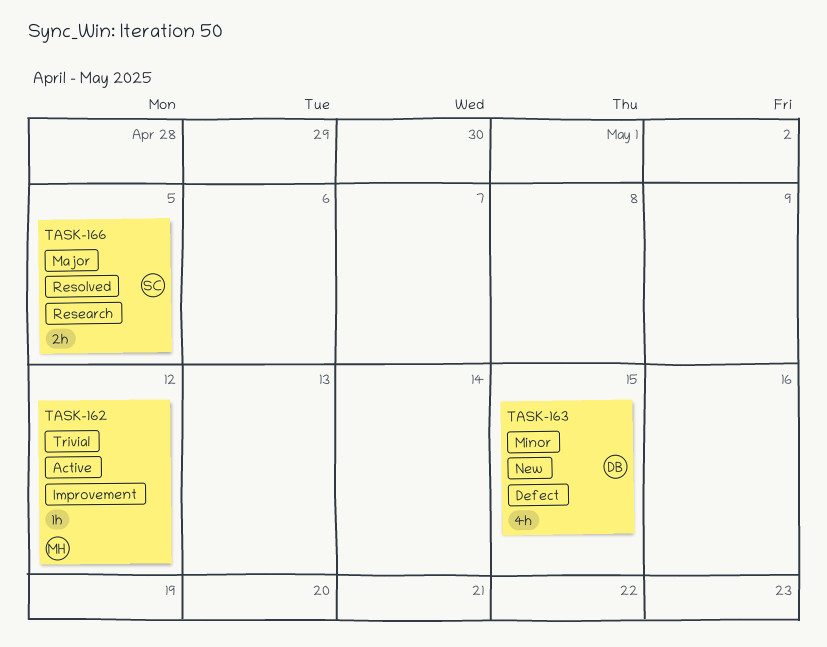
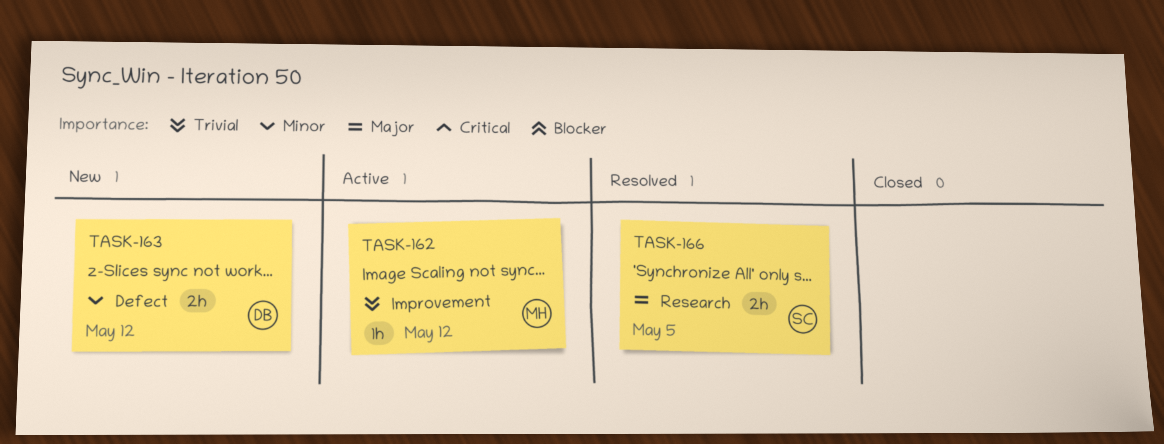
TASK-163, estimate: 4h -> 2h
TASK-163, due: May 15 -> May 12

